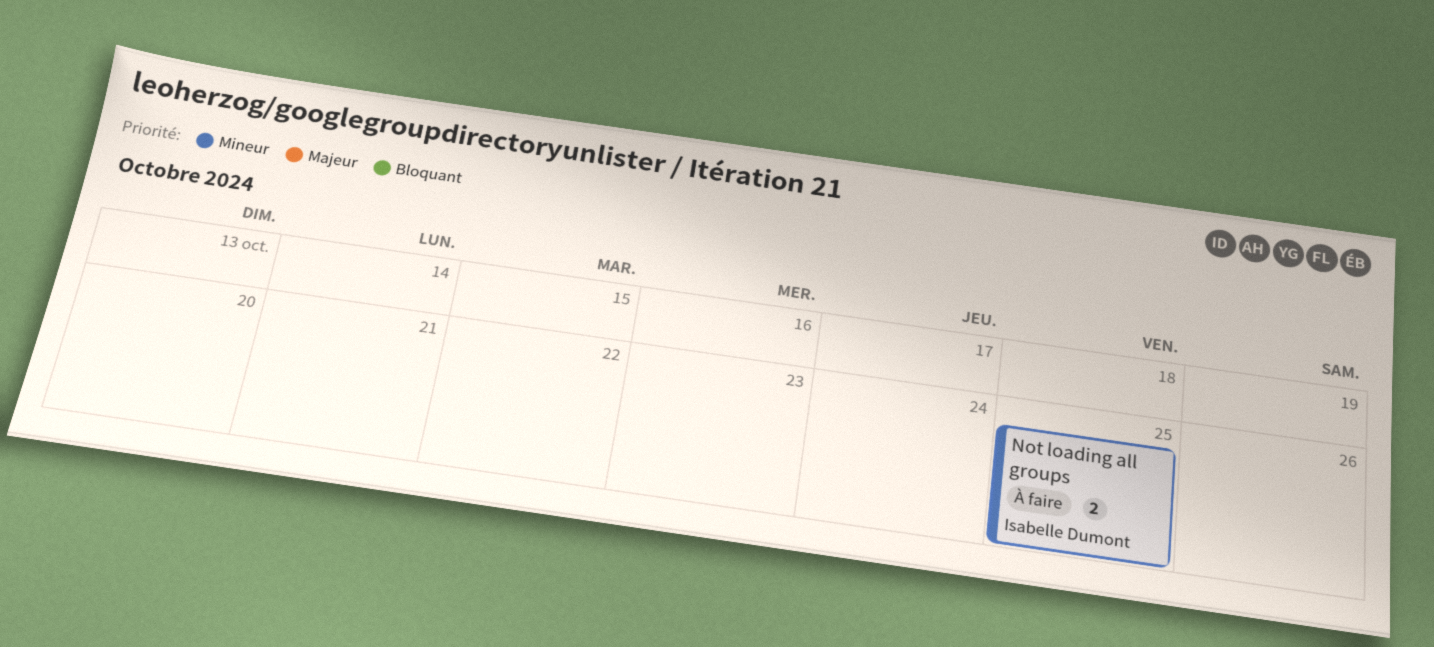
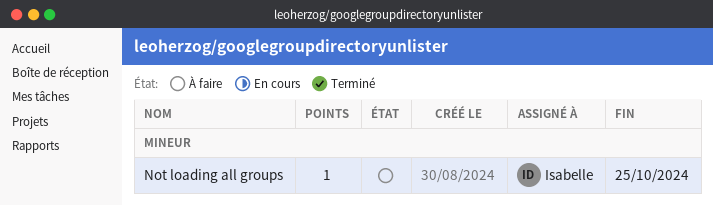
Not loading all groups, estimate: 2 -> 1

